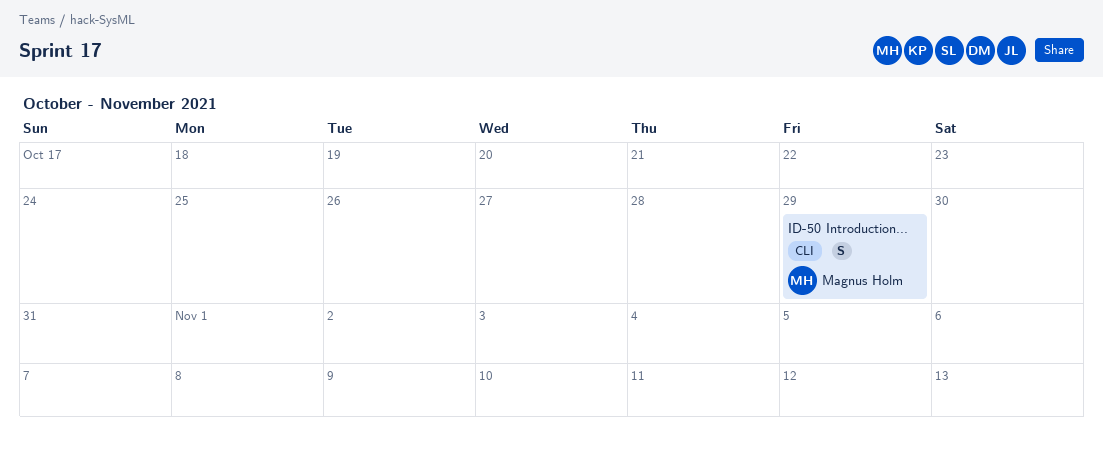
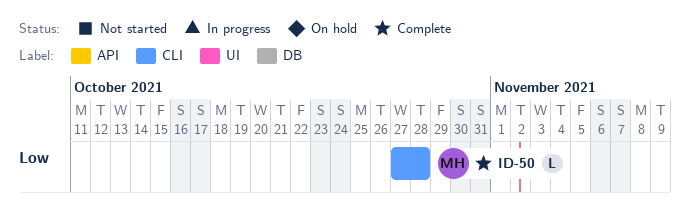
ID-50, estimate: S -> L
ID-50, due: Oct 29 -> Oct 28

